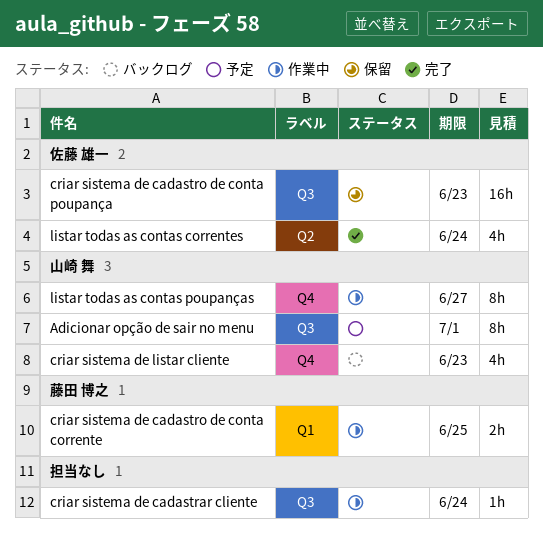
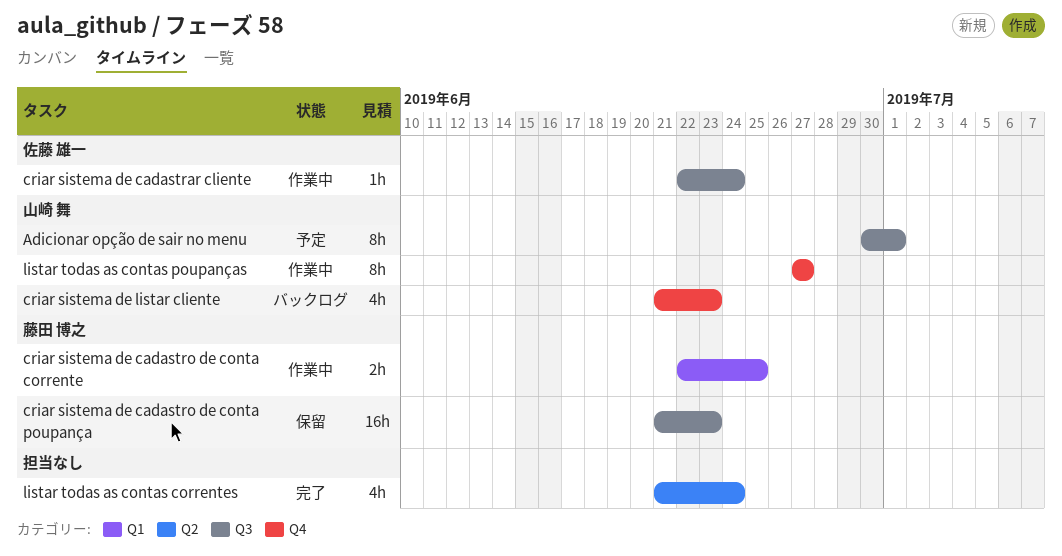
criar sistema de cadastrar cliente, owner: none -> 佐藤 雄一
criar sistema de cadastro de conta poupança, owner: 佐藤 雄一 -> 藤田 博之
listar todas as contas correntes, owner: 佐藤 雄一 -> none

